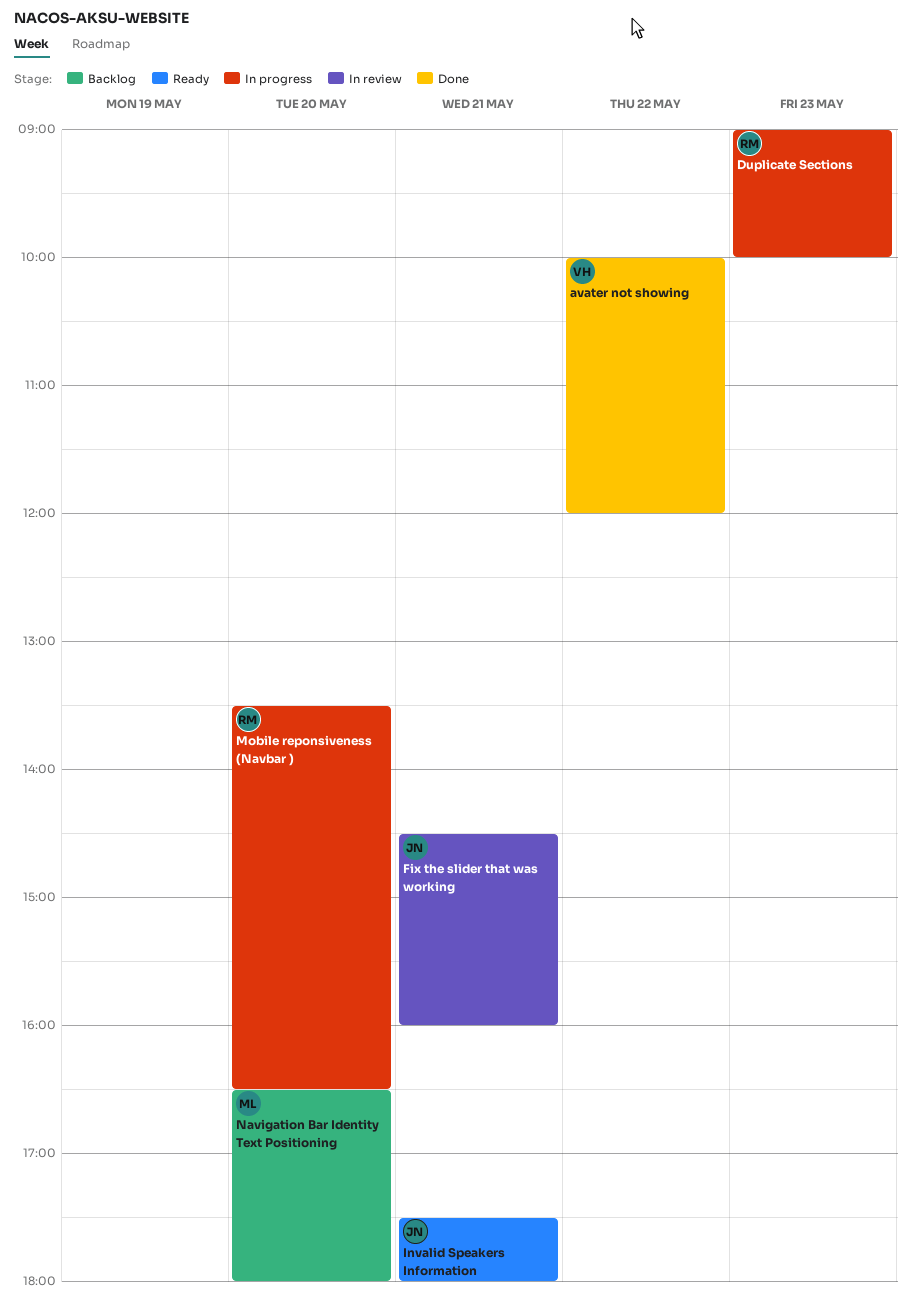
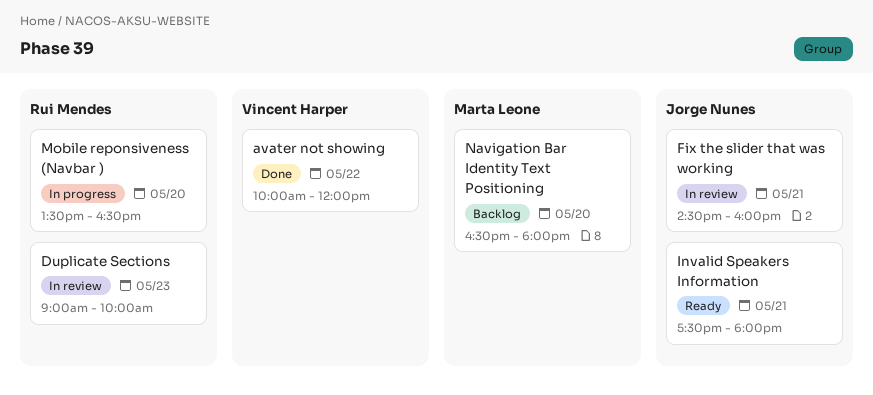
Duplicate Sections, status: In progress -> In review

